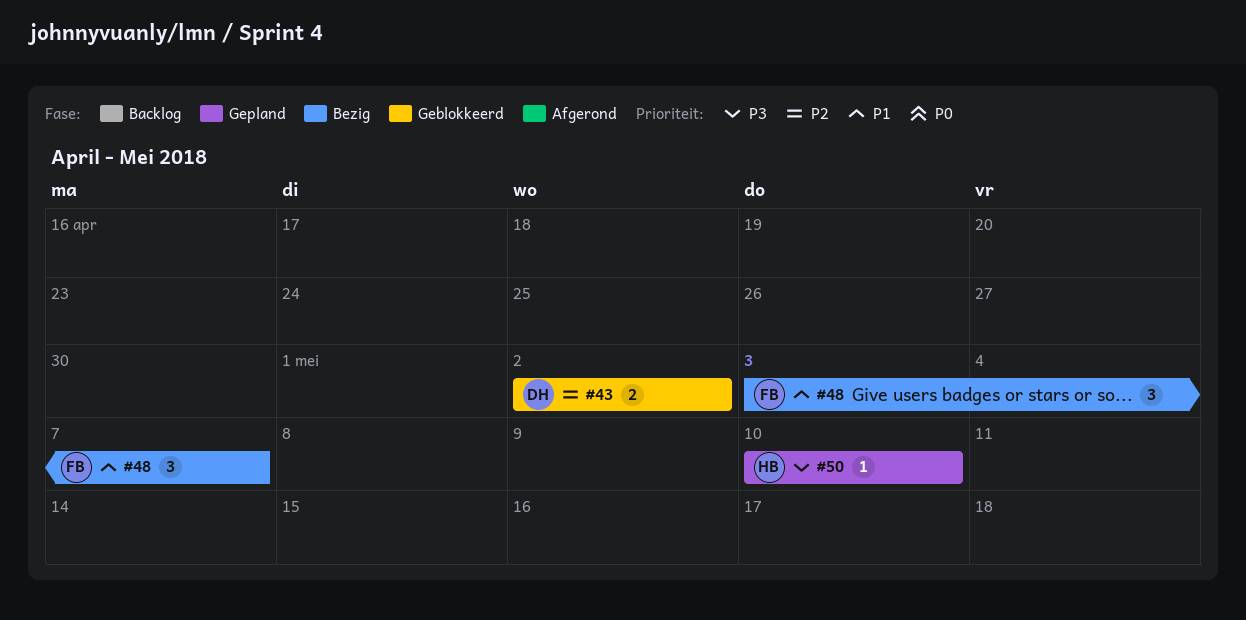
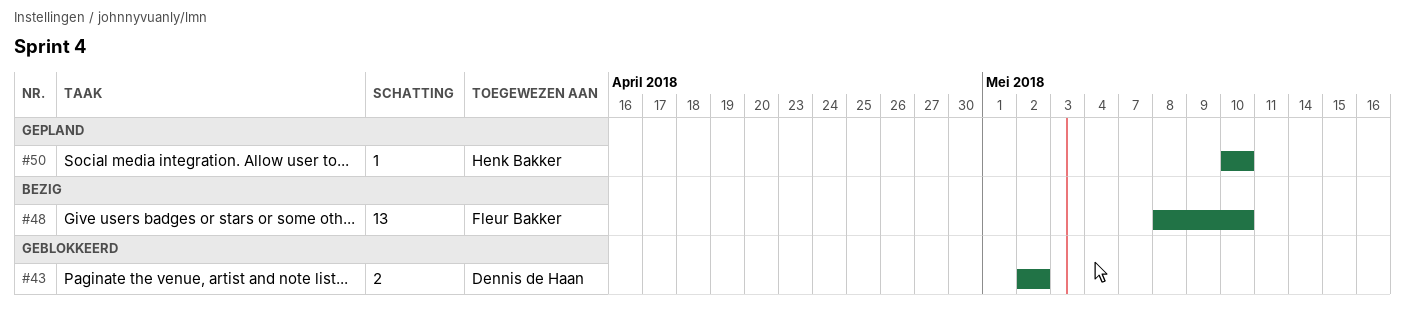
#48, estimate: 3 -> 13
#48, start: May 3 -> May 8
#48, due: May 7 -> May 10

